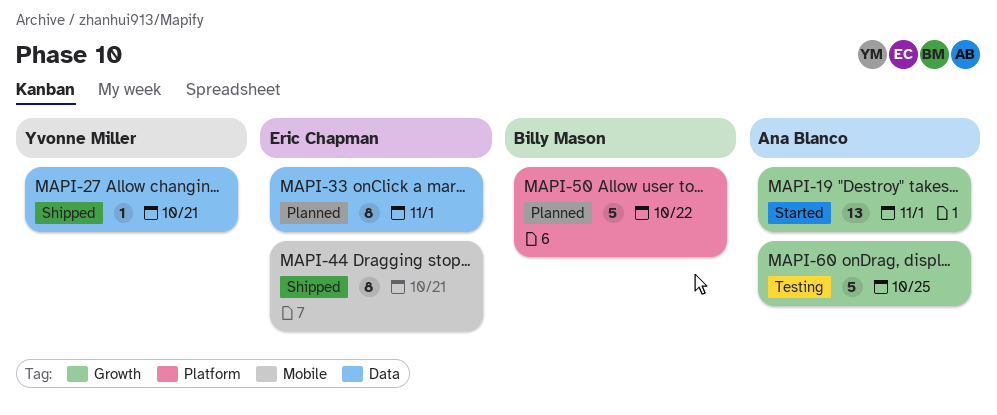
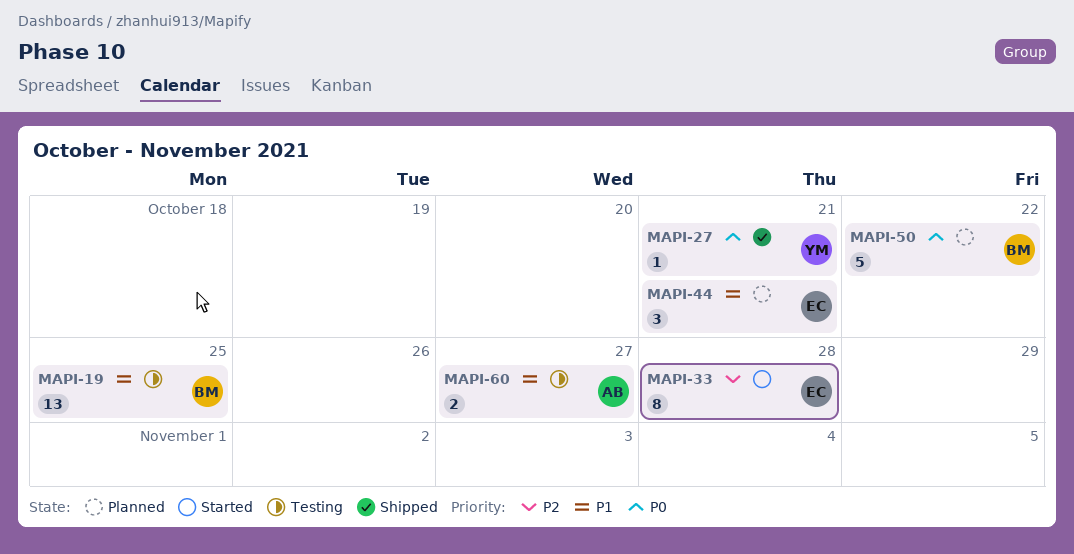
MAPI-19, status: Started -> Testing
MAPI-19, owner: Ana Blanco -> Billy Mason
MAPI-19, due: Nov 1 -> Oct 25
MAPI-33, status: Planned -> Started
MAPI-33, due: Nov 1 -> Oct 28
MAPI-44, status: Shipped -> Planned
MAPI-44, estimate: 8 -> 3
MAPI-60, estimate: 5 -> 2
MAPI-60, due: Oct 25 -> Oct 27

